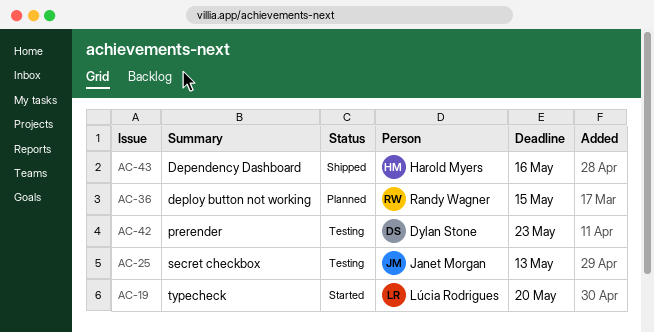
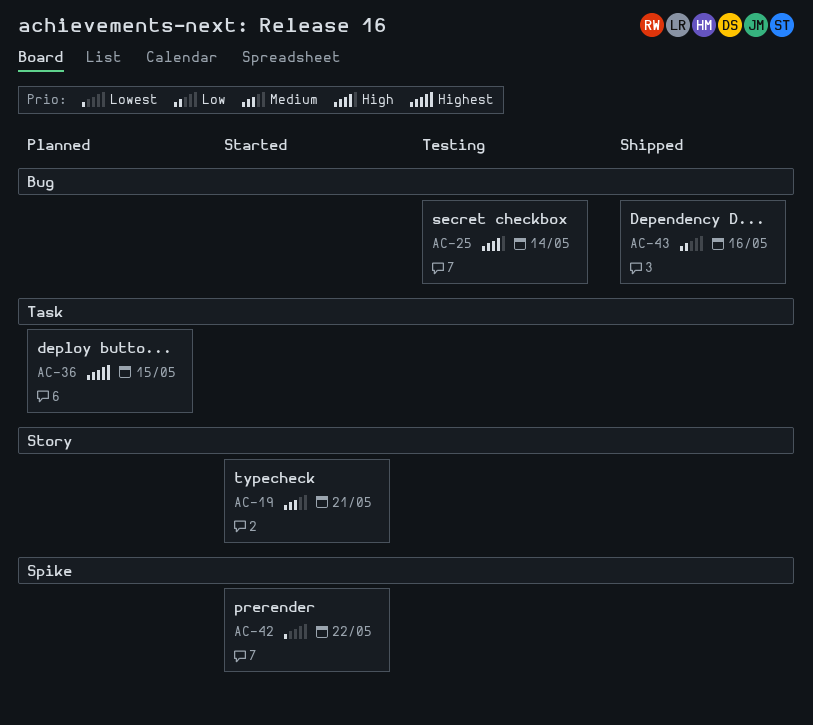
AC-19, due: May 20 -> May 21
AC-25, due: May 13 -> May 14
AC-42, status: Testing -> Started
AC-42, due: May 23 -> May 22

